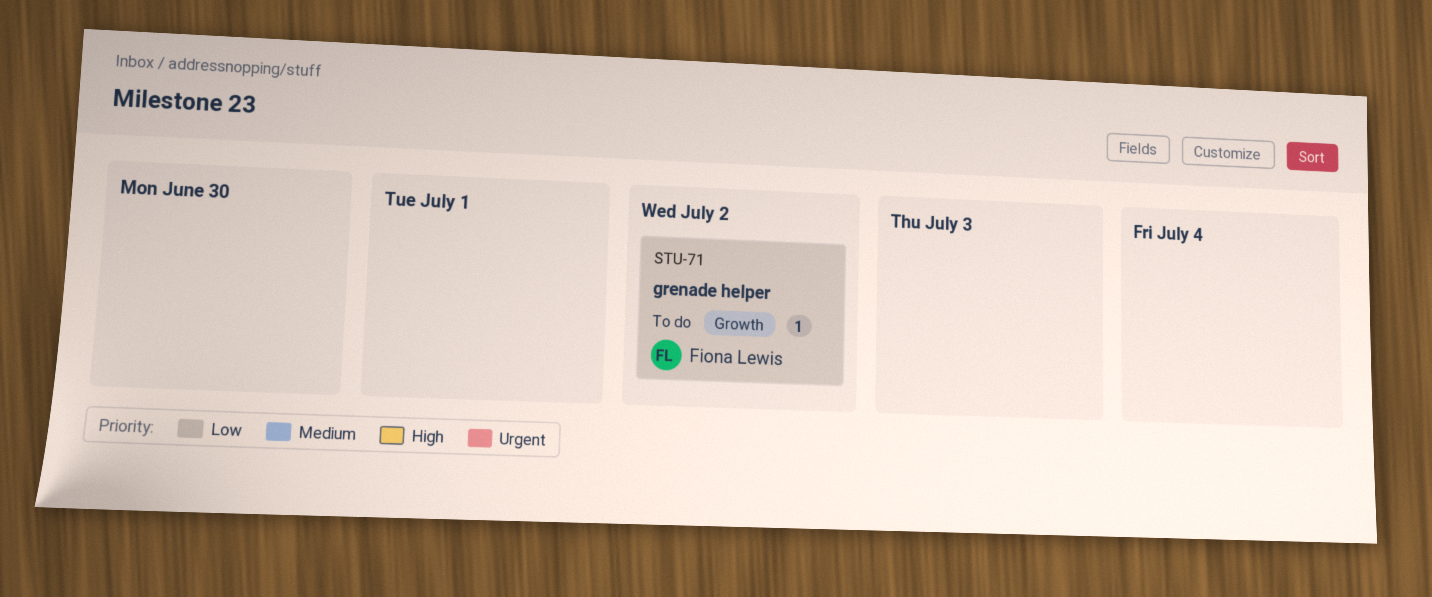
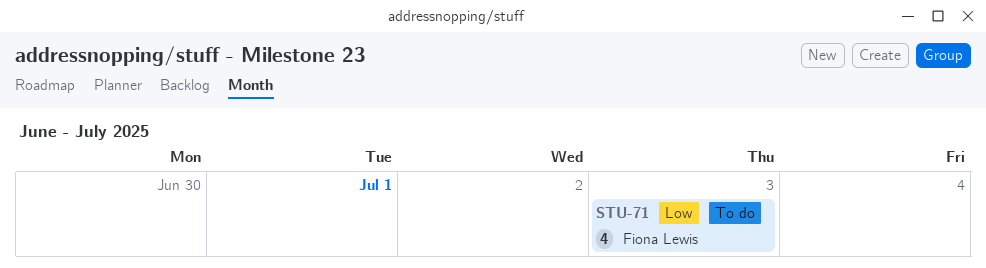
STU-71, estimate: 1 -> 4
STU-71, due: Jul 2 -> Jul 3

